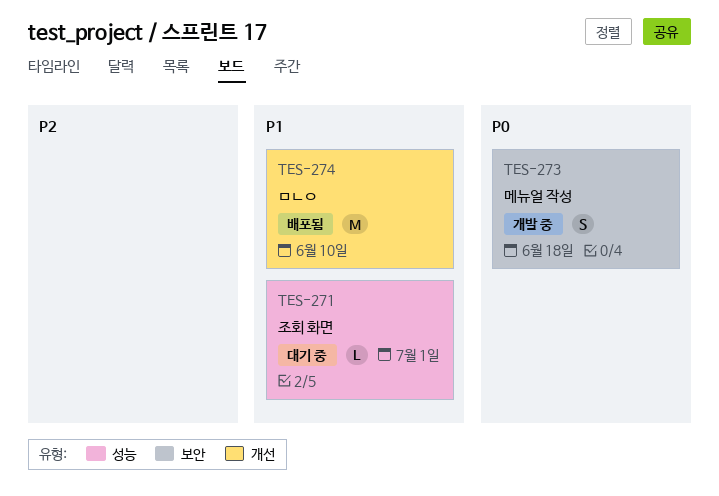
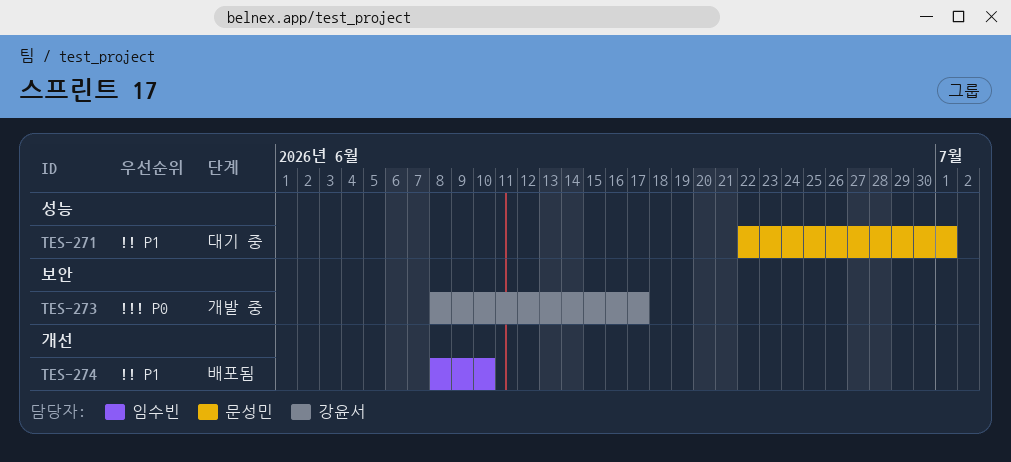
TES-273, due: Jun 18 -> Jun 17

